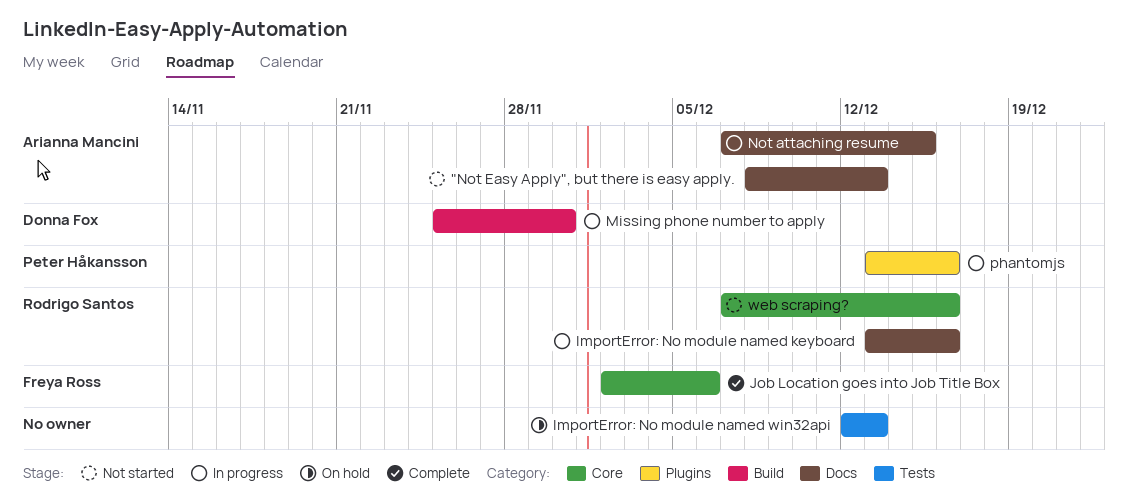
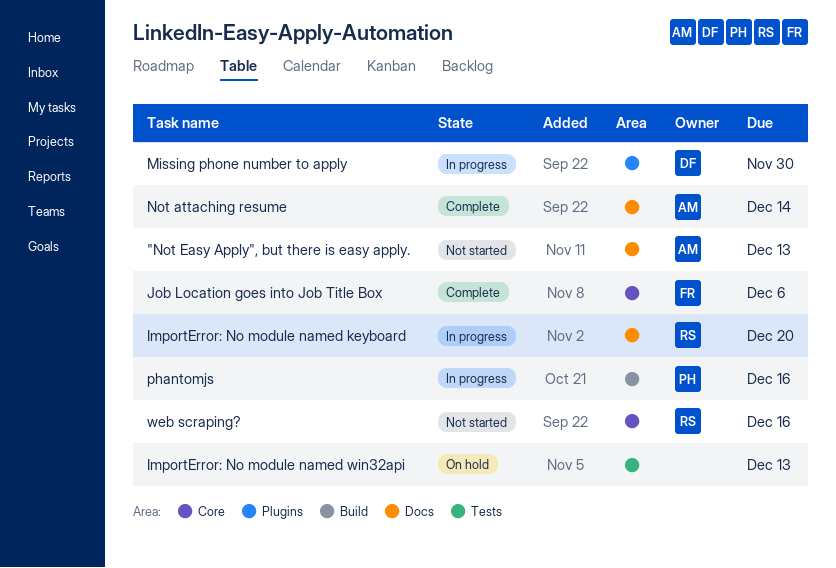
ImportError: No module named keyboard, due: Dec 16 -> Dec 20
Missing phone number to apply, label: Build -> Plugins
Not attaching resume, status: In progress -> Complete
Not attaching resume, due: Dec 15 -> Dec 14
phantomjs, label: Plugins -> Build

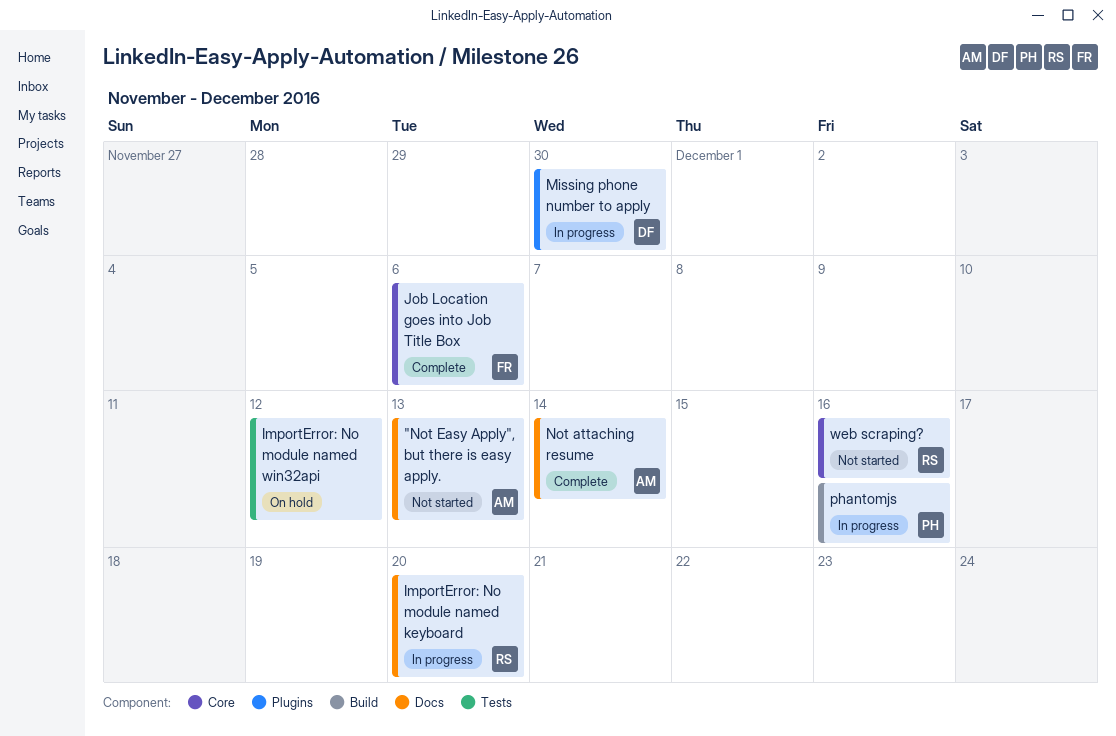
ImportError: No module named win32api, due: Dec 13 -> Dec 12

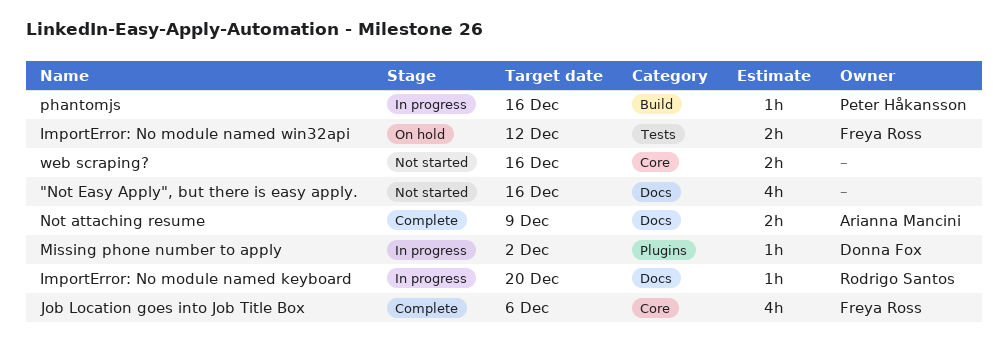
"Not Easy Apply", but there is easy apply., owner: Arianna Mancini -> none
"Not Easy Apply", but there is easy apply., due: Dec 13 -> Dec 16
ImportError: No module named win32api, owner: none -> Freya Ross
Missing phone number to apply, due: Nov 30 -> Dec 2
Not attaching resume, due: Dec 14 -> Dec 9
web scraping?, owner: Rodrigo Santos -> none

